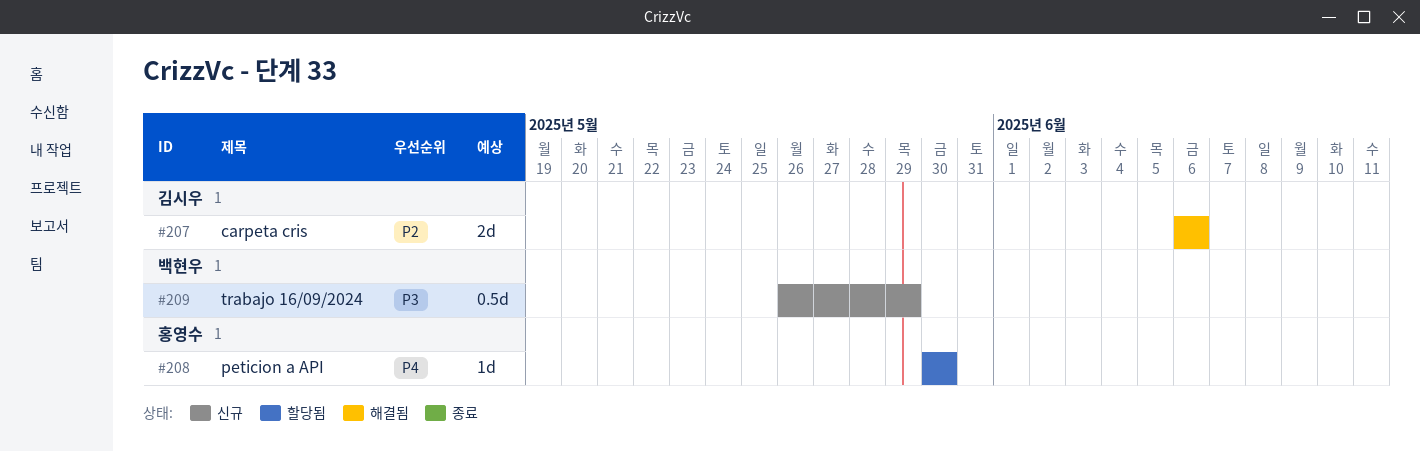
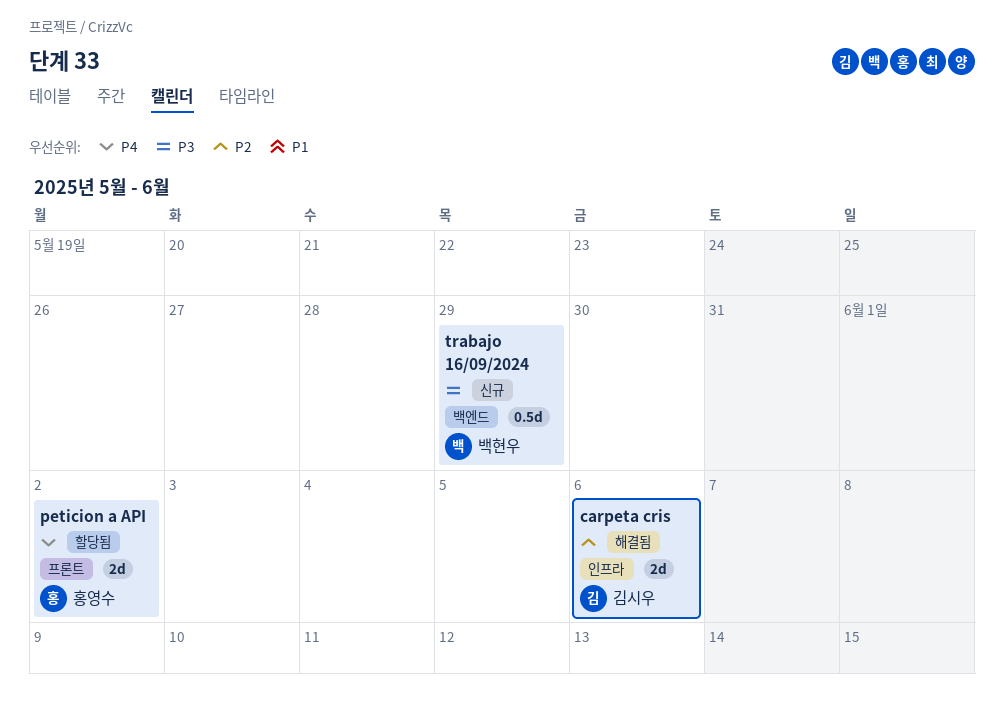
peticion a API, estimate: 1d -> 2d
peticion a API, due: May 30 -> Jun 2

